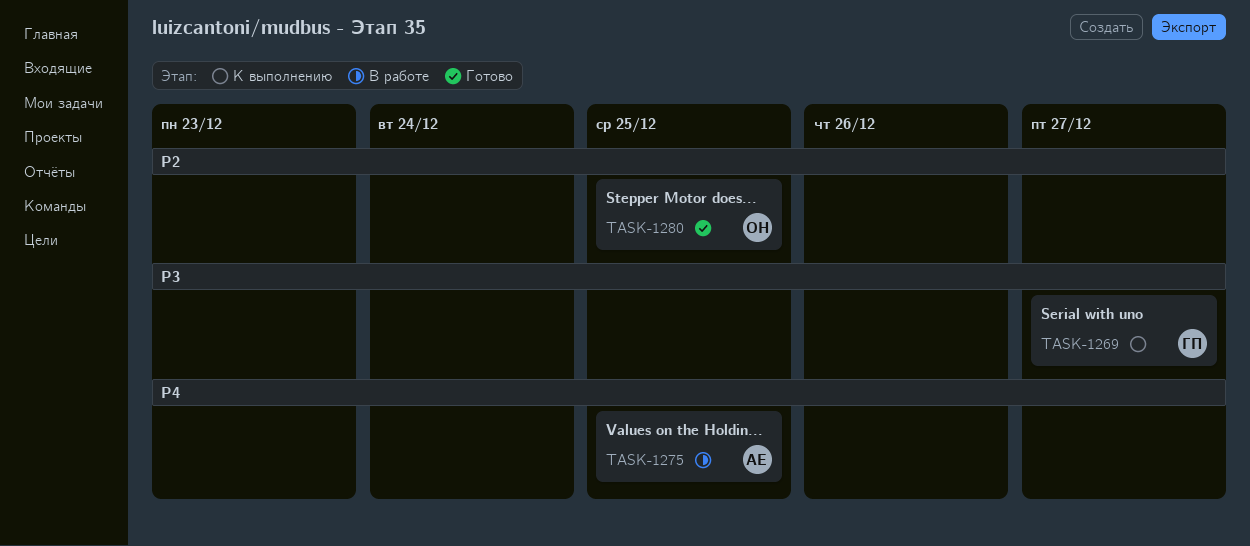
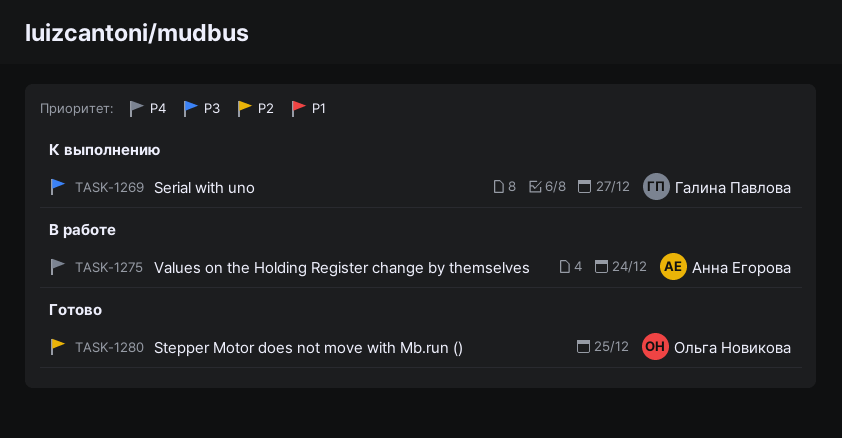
TASK-1275, due: Dec 25 -> Dec 24

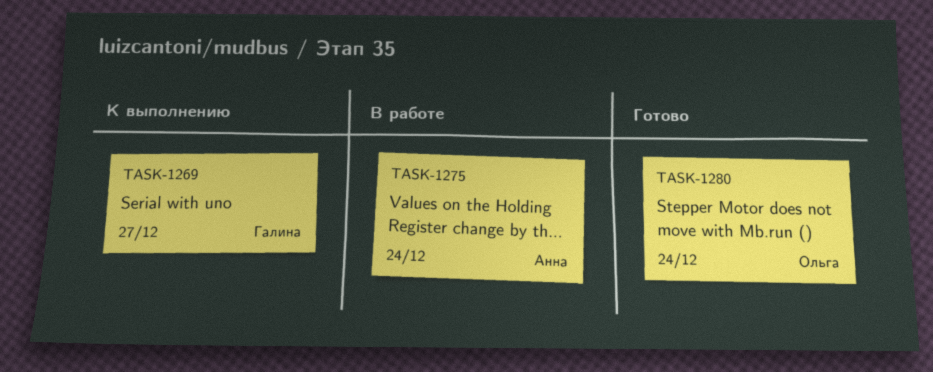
TASK-1280, due: Dec 25 -> Dec 24

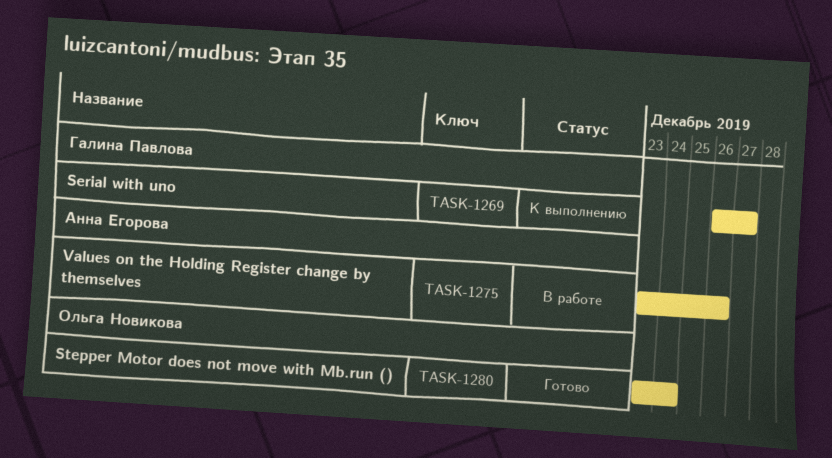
TASK-1275, due: Dec 24 -> Dec 26

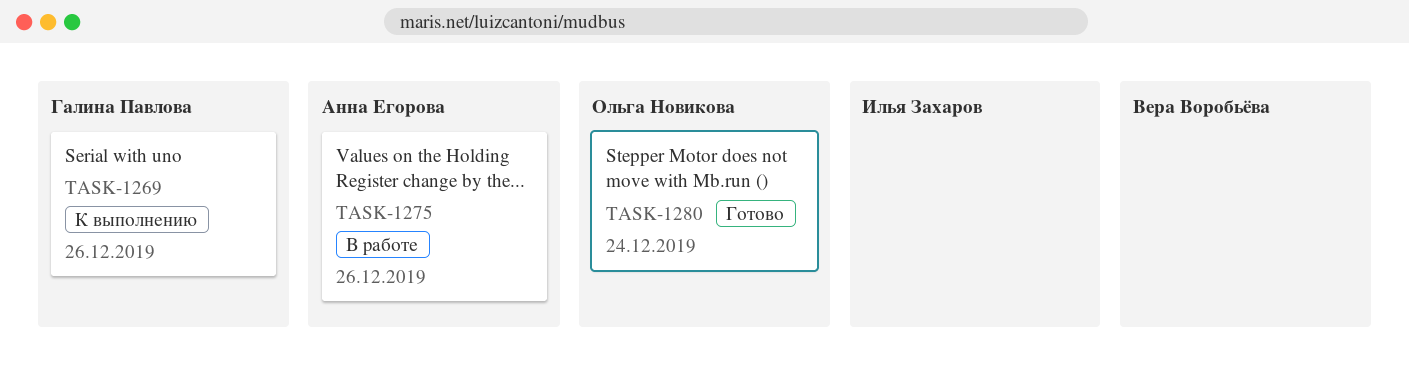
TASK-1269, due: Dec 27 -> Dec 26

